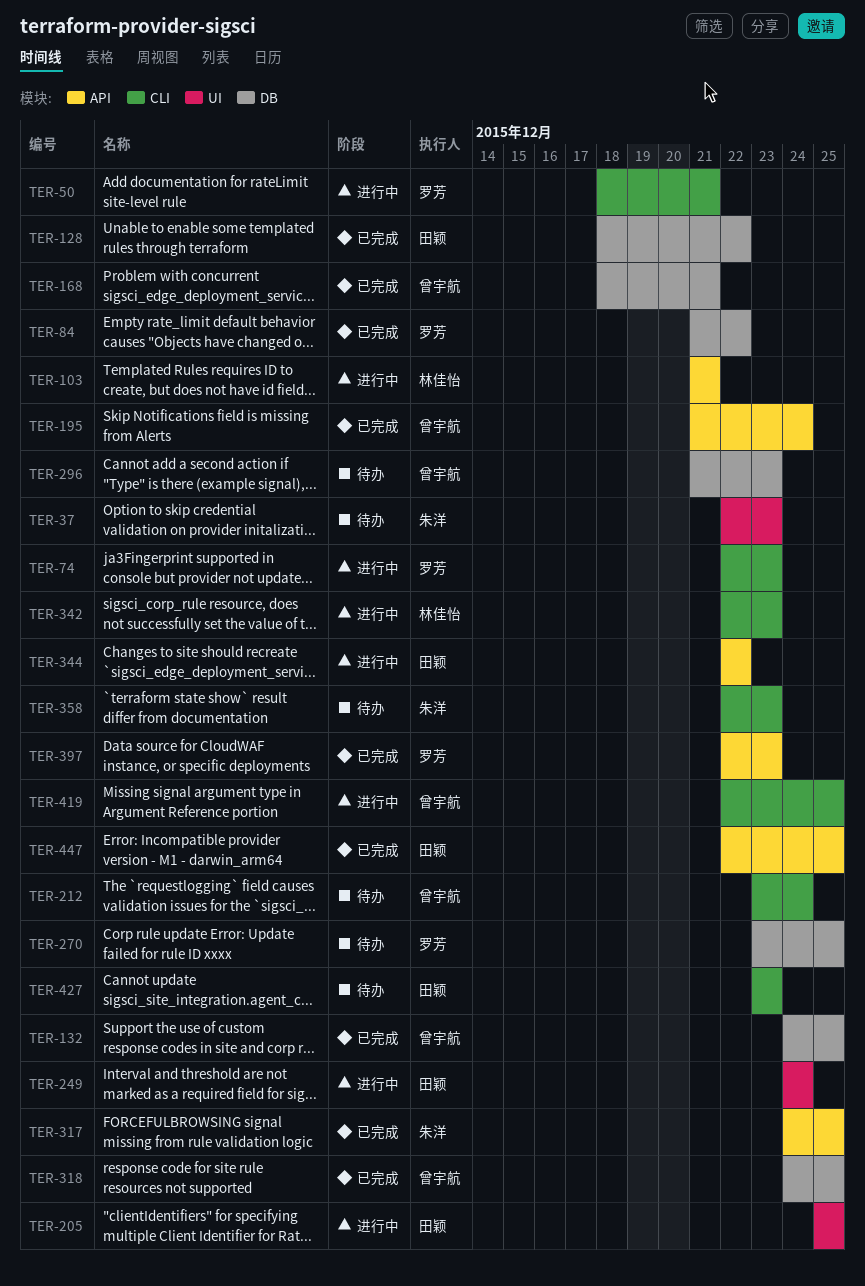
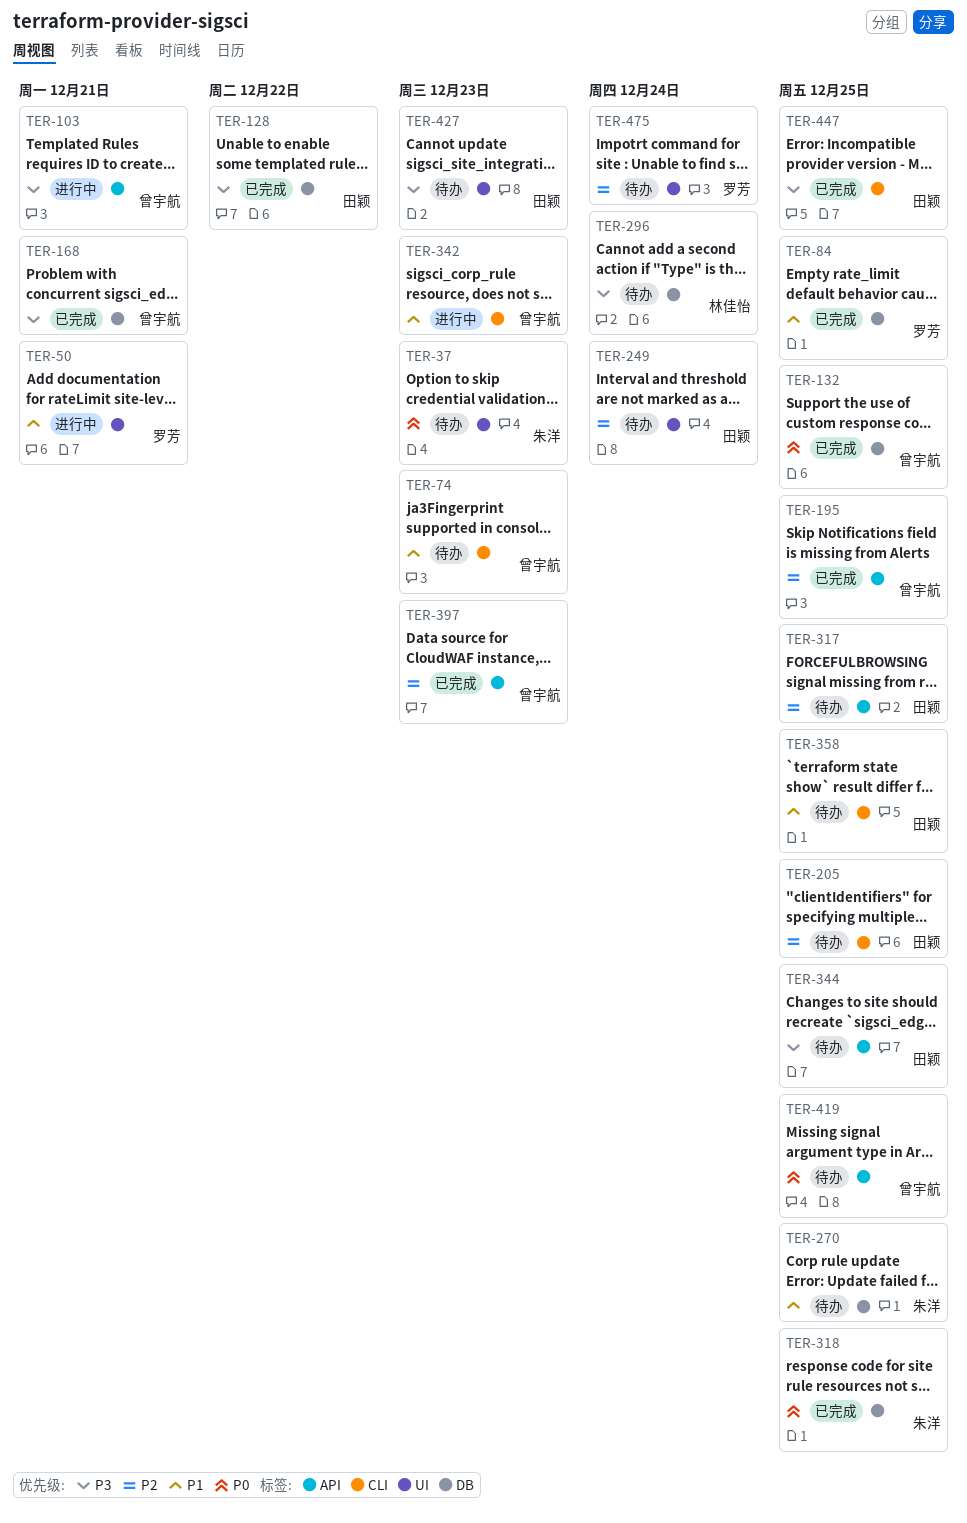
TER-50, label: CLI -> UI
TER-74, status: 进行中 -> 待办
TER-74, owner: 罗芳 -> 曾宇航
TER-84, due: Dec 22 -> Dec 25
TER-103, owner: 林佳怡 -> 曾宇航
TER-195, due: Dec 24 -> Dec 25
TER-205, status: 进行中 -> 待办
TER-205, label: UI -> CLI
TER-212: present -> none
TER-249, status: 进行中 -> 待办
TER-270, owner: 罗芳 -> 朱洋
TER-296, owner: 曾宇航 -> 林佳怡
TER-296, due: Dec 23 -> Dec 24
TER-317, status: 已完成 -> 待办
TER-317, owner: 朱洋 -> 田颖
TER-318, owner: 曾宇航 -> 朱洋
TER-342, owner: 林佳怡 -> 曾宇航
TER-344, status: 进行中 -> 待办
TER-344, due: Dec 22 -> Dec 25
TER-358, owner: 朱洋 -> 田颖
TER-358, due: Dec 23 -> Dec 25
TER-397, owner: 罗芳 -> 曾宇航
TER-419, status: 进行中 -> 待办
TER-419, label: CLI -> API
TER-427, label: CLI -> UI
TER-447, label: API -> CLI
TER-475: none -> present

